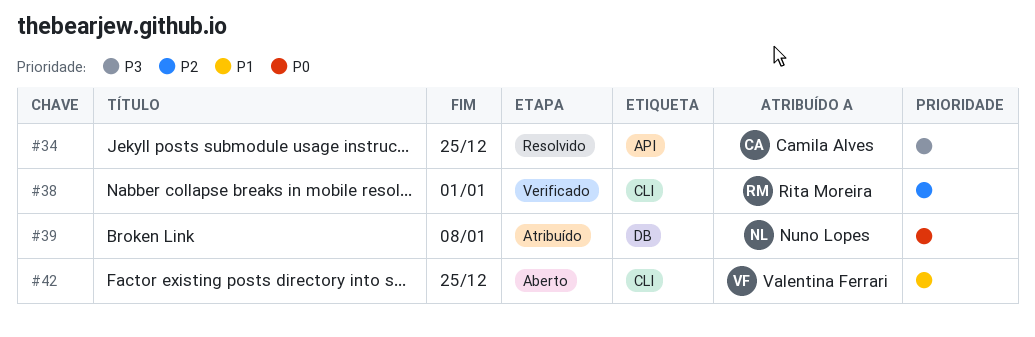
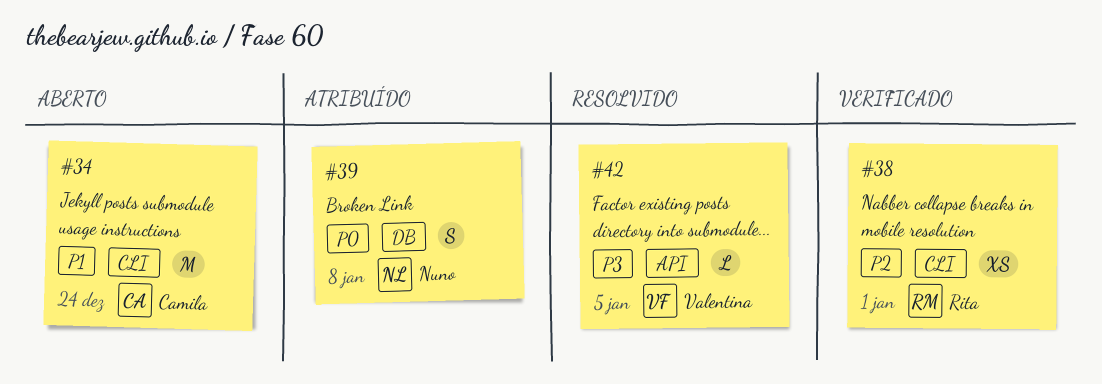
#34, status: Resolvido -> Aberto
#34, priority: P3 -> P1
#34, label: API -> CLI
#34, due: Dec 25 -> Dec 24
#42, status: Aberto -> Resolvido
#42, priority: P1 -> P3
#42, label: CLI -> API
#42, due: Dec 25 -> Jan 5

